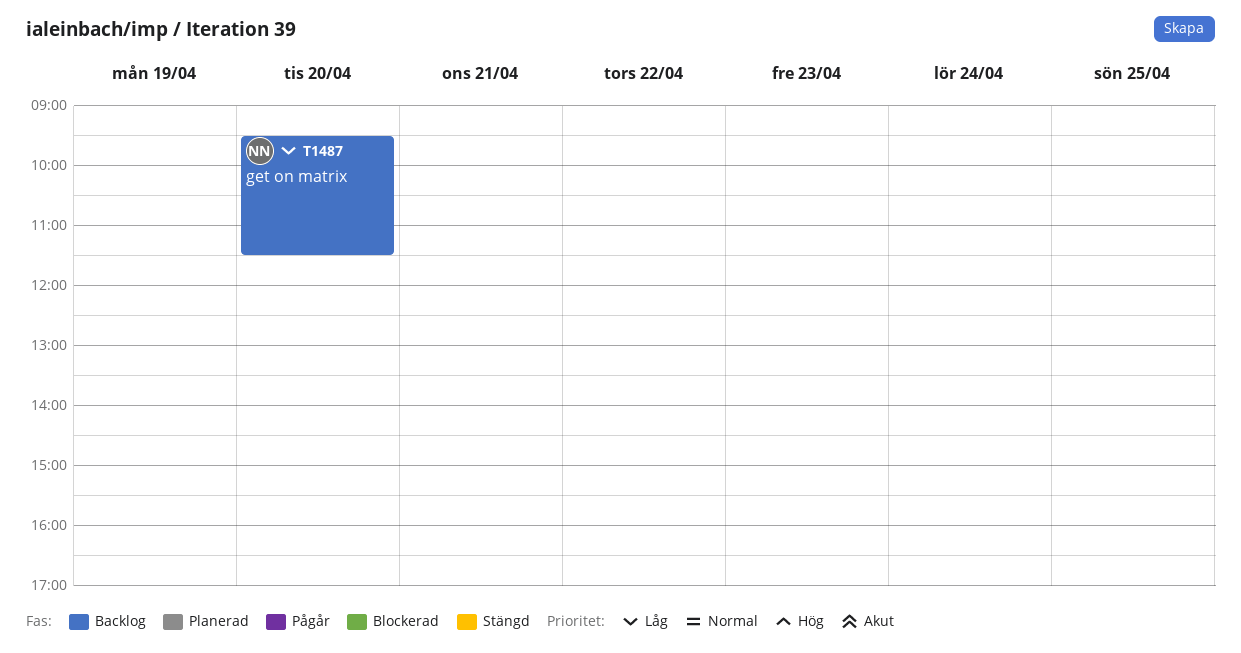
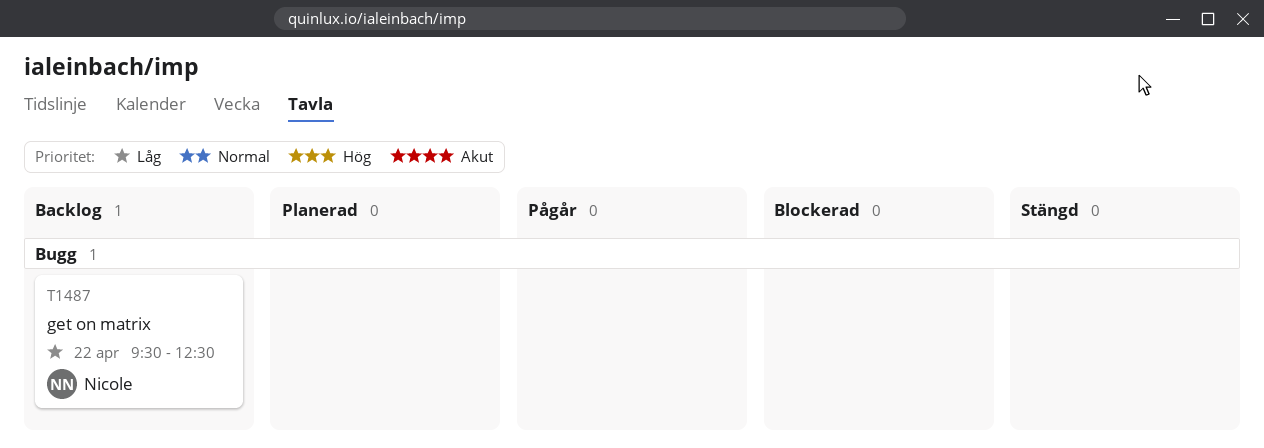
T1487, day: Apr 20 -> Apr 22
T1487, ends: 11:30 -> 12:30

